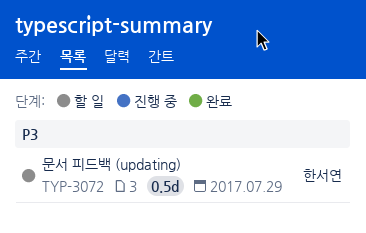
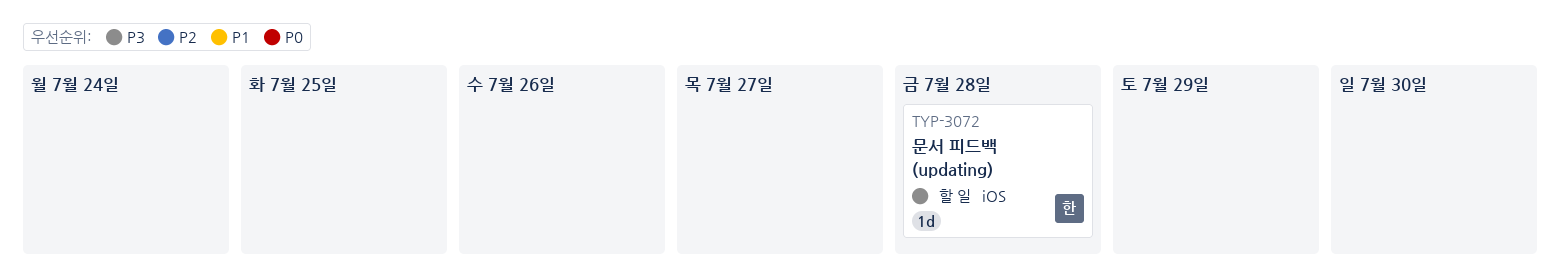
TYP-3072, estimate: 0.5d -> 1d
TYP-3072, due: Jul 29 -> Jul 28

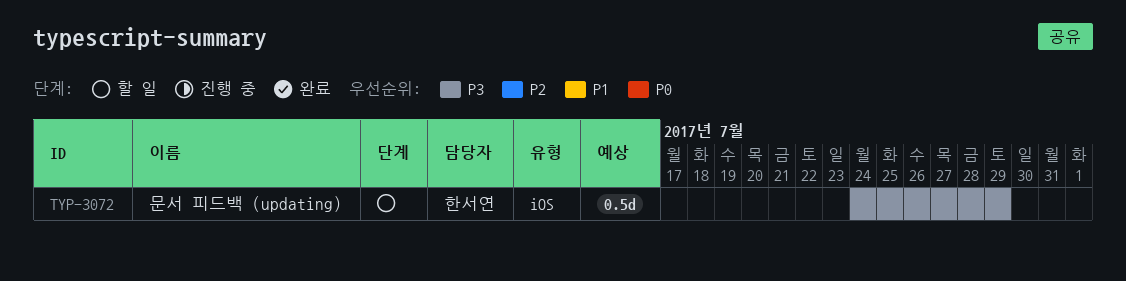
TYP-3072, estimate: 1d -> 0.5d
TYP-3072, due: Jul 28 -> Jul 29

